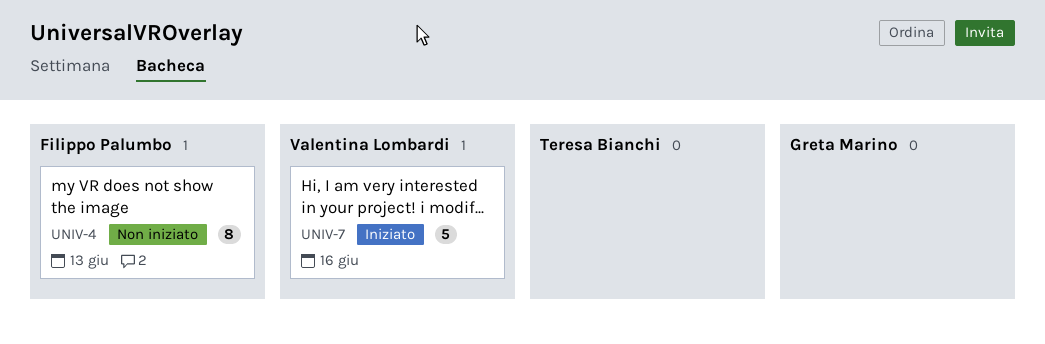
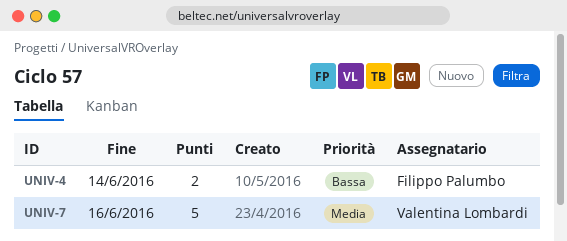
UNIV-4, estimate: 8 -> 2
UNIV-4, due: Jun 13 -> Jun 14

